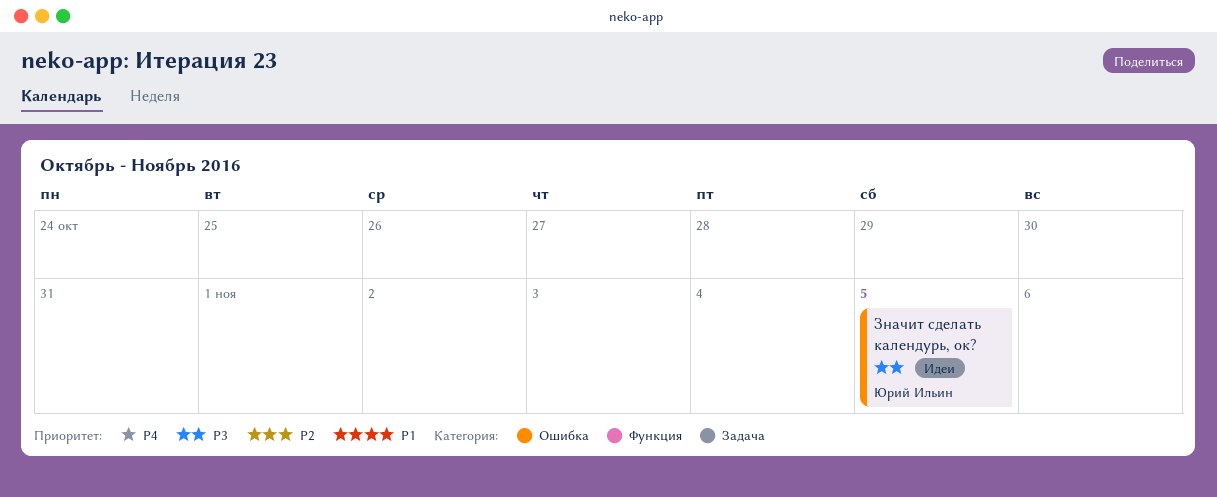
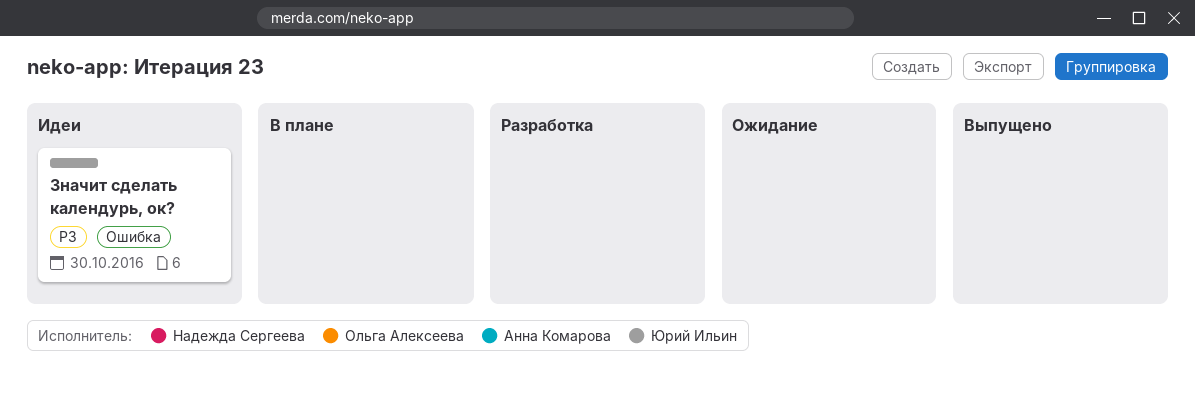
Значит сделать календурь, ок?, due: Nov 5 -> Oct 30

